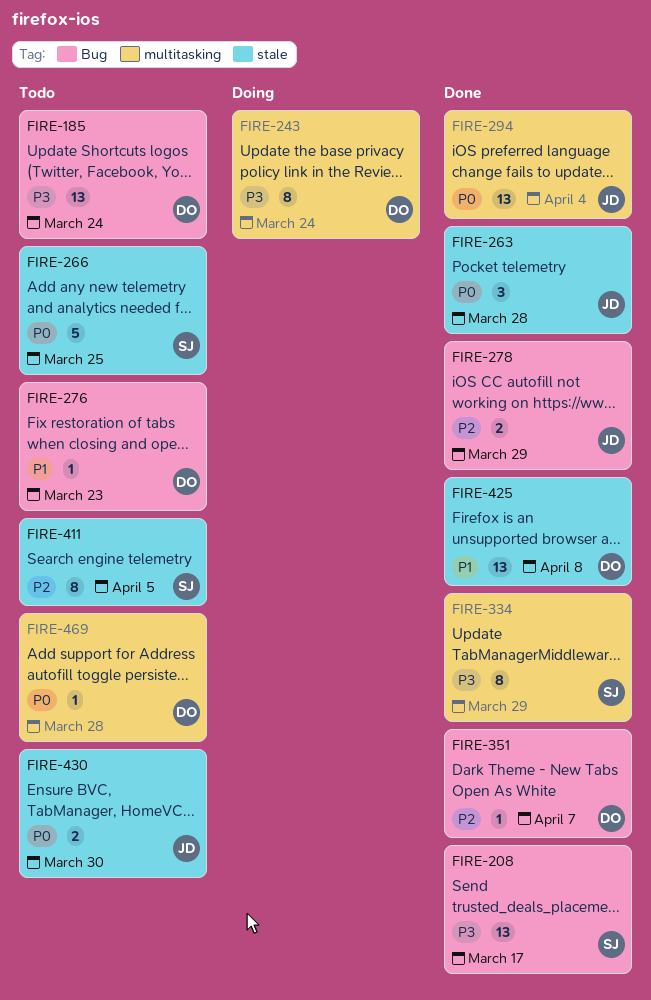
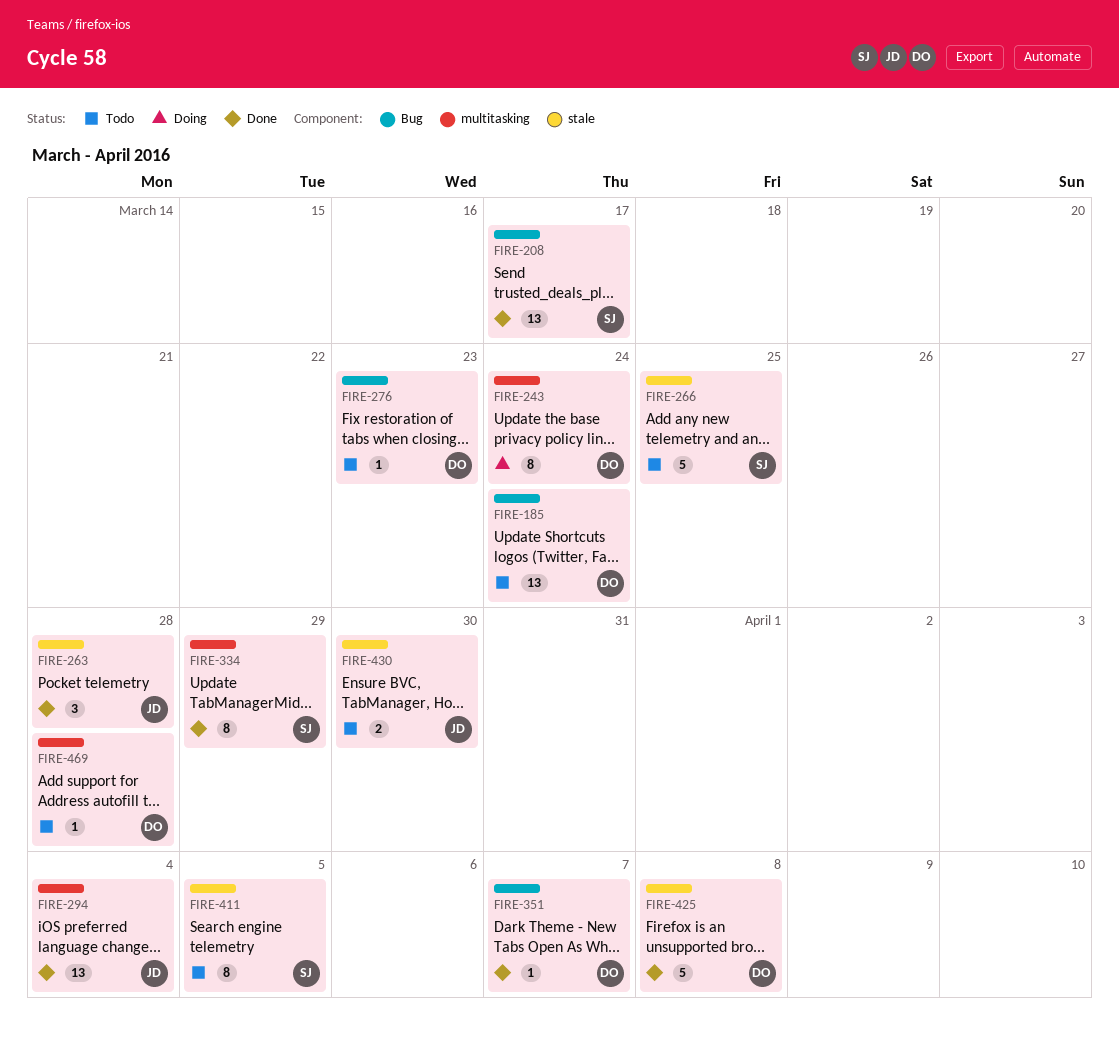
FIRE-278: present -> none
FIRE-425, estimate: 13 -> 5

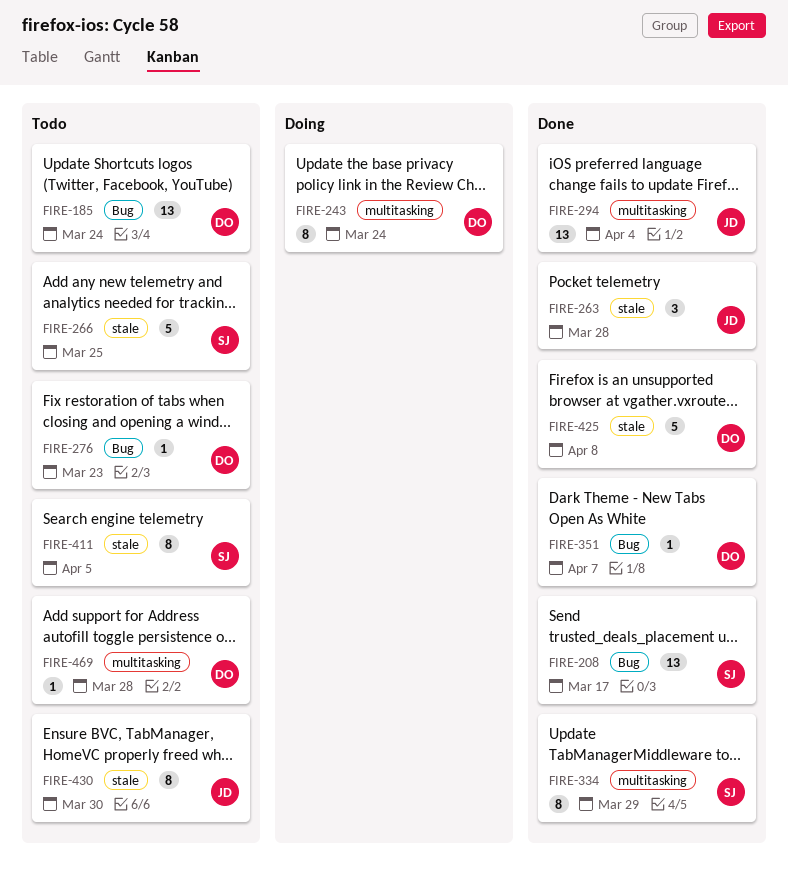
FIRE-430, estimate: 2 -> 8

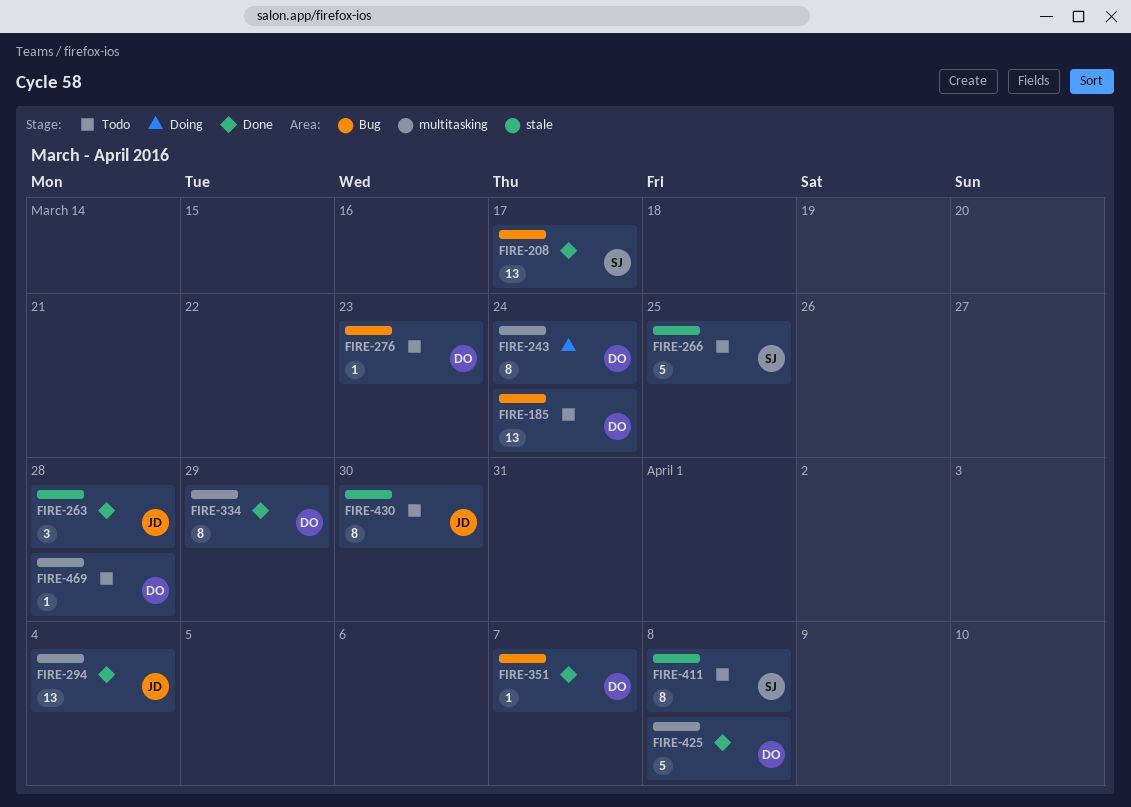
FIRE-334, owner: SJ -> DO
FIRE-411, due: Apr 5 -> Apr 8
FIRE-425, label: stale -> multitasking

